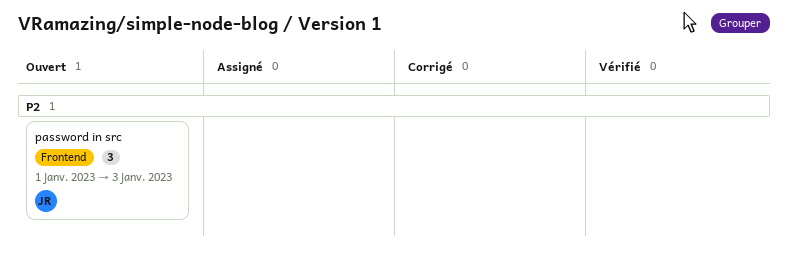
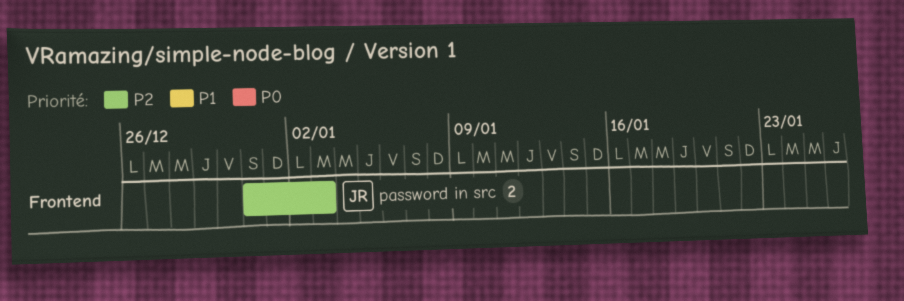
password in src, estimate: 3 -> 2
password in src, start: Jan 1 -> Dec 31

